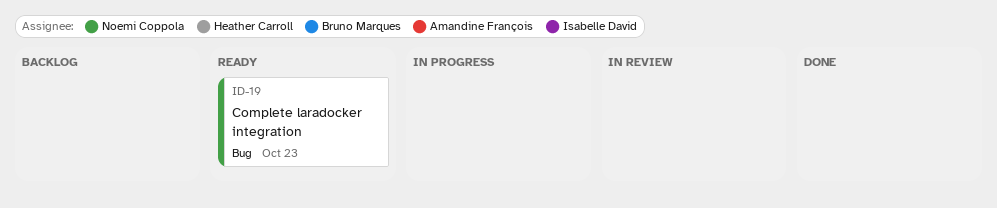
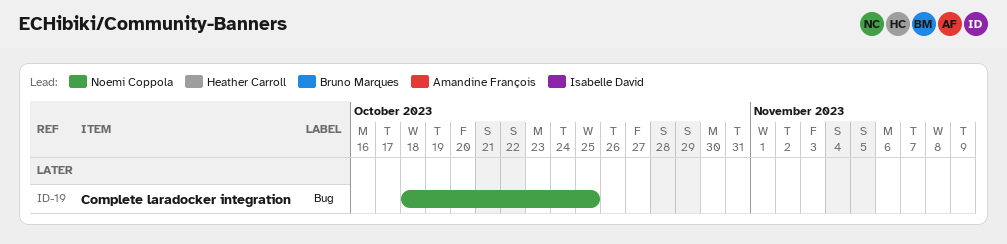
ID-19, due: Oct 23 -> Oct 25

